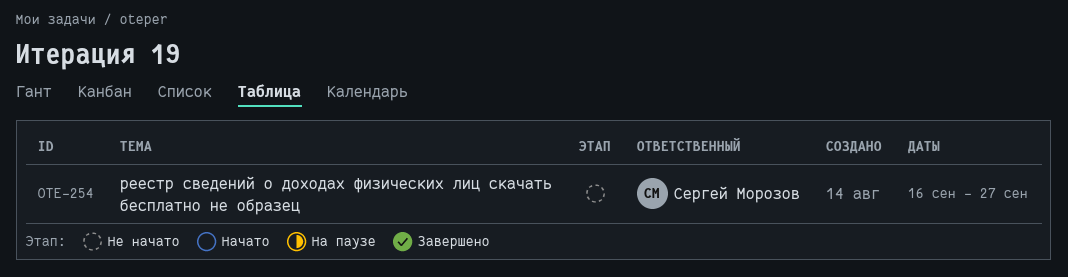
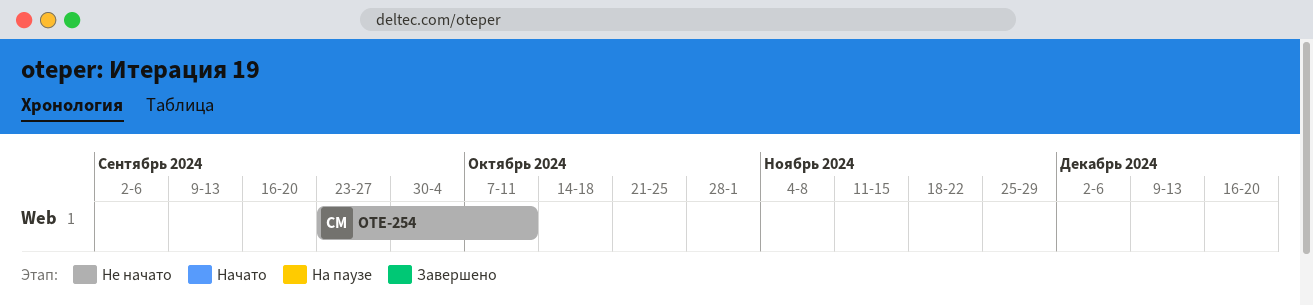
OTE-254, start: Sep 16 -> Sep 23
OTE-254, due: Sep 27 -> Oct 11

